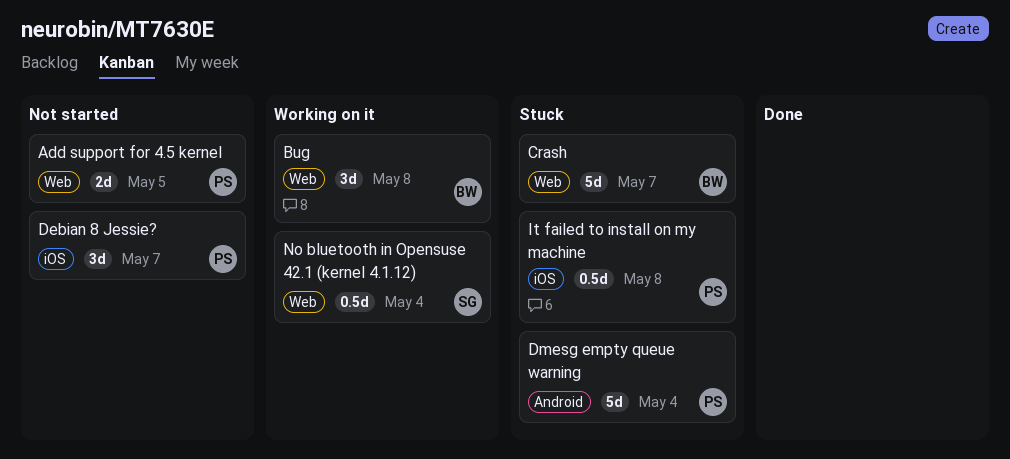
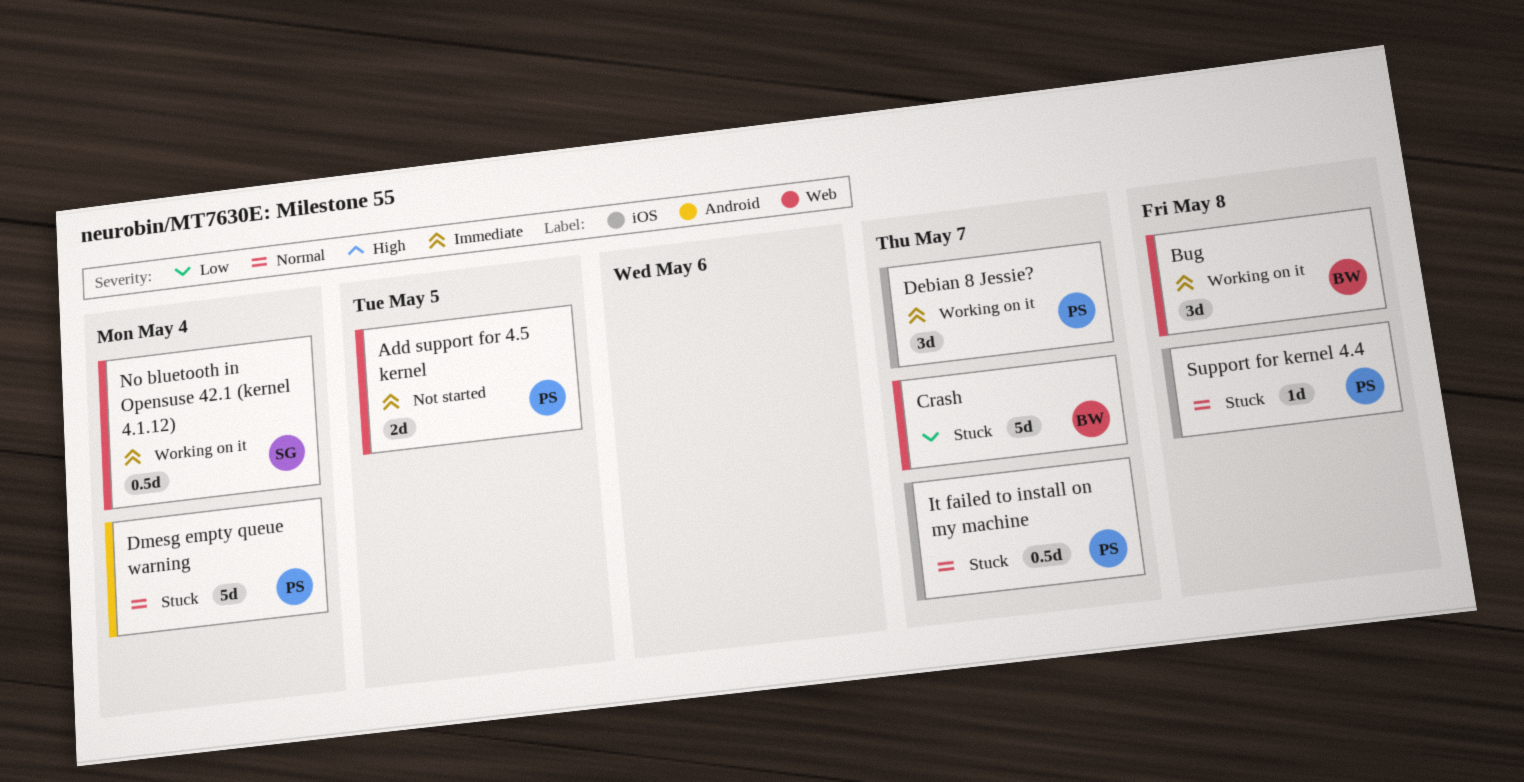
Debian 8 Jessie?, status: Not started -> Working on it
It failed to install on my machine, due: May 8 -> May 7
Support for kernel 4.4: none -> present

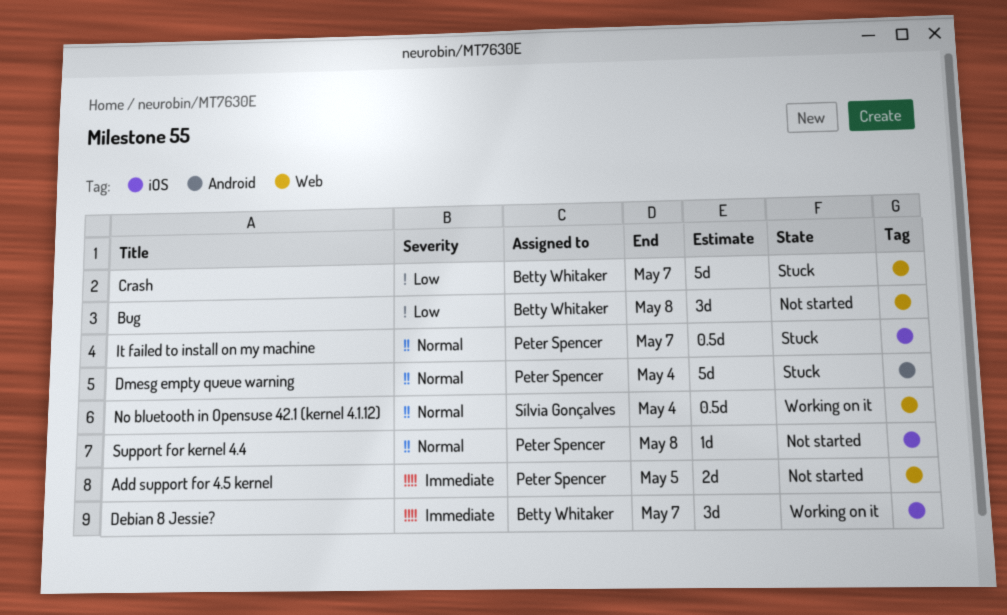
Bug, status: Working on it -> Not started
Bug, priority: Immediate -> Low
Debian 8 Jessie?, owner: Peter Spencer -> Betty Whitaker
No bluetooth in Opensuse 42.1 (kernel 4.1.12), priority: Immediate -> Normal
Support for kernel 4.4, status: Stuck -> Not started

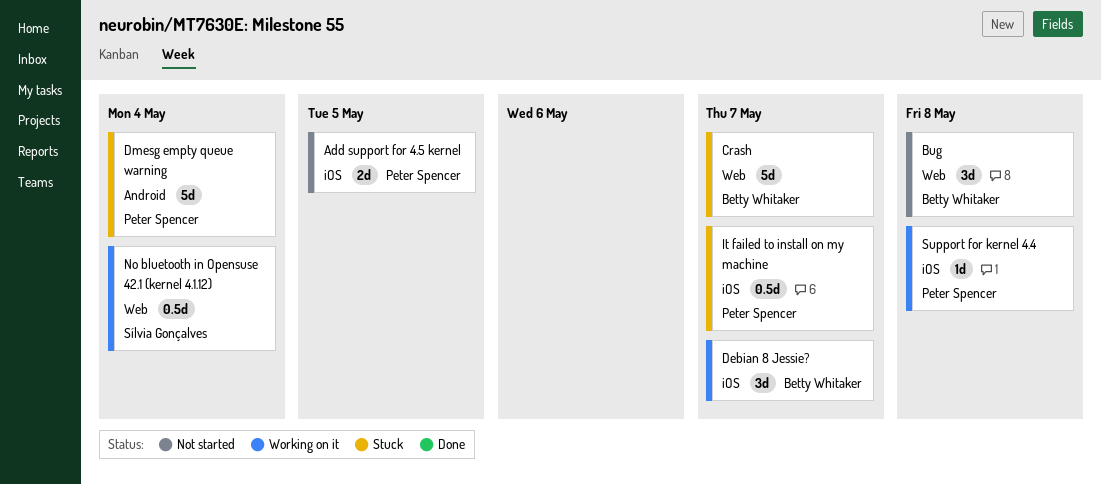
Add support for 4.5 kernel, label: Web -> iOS
Support for kernel 4.4, status: Not started -> Working on it

